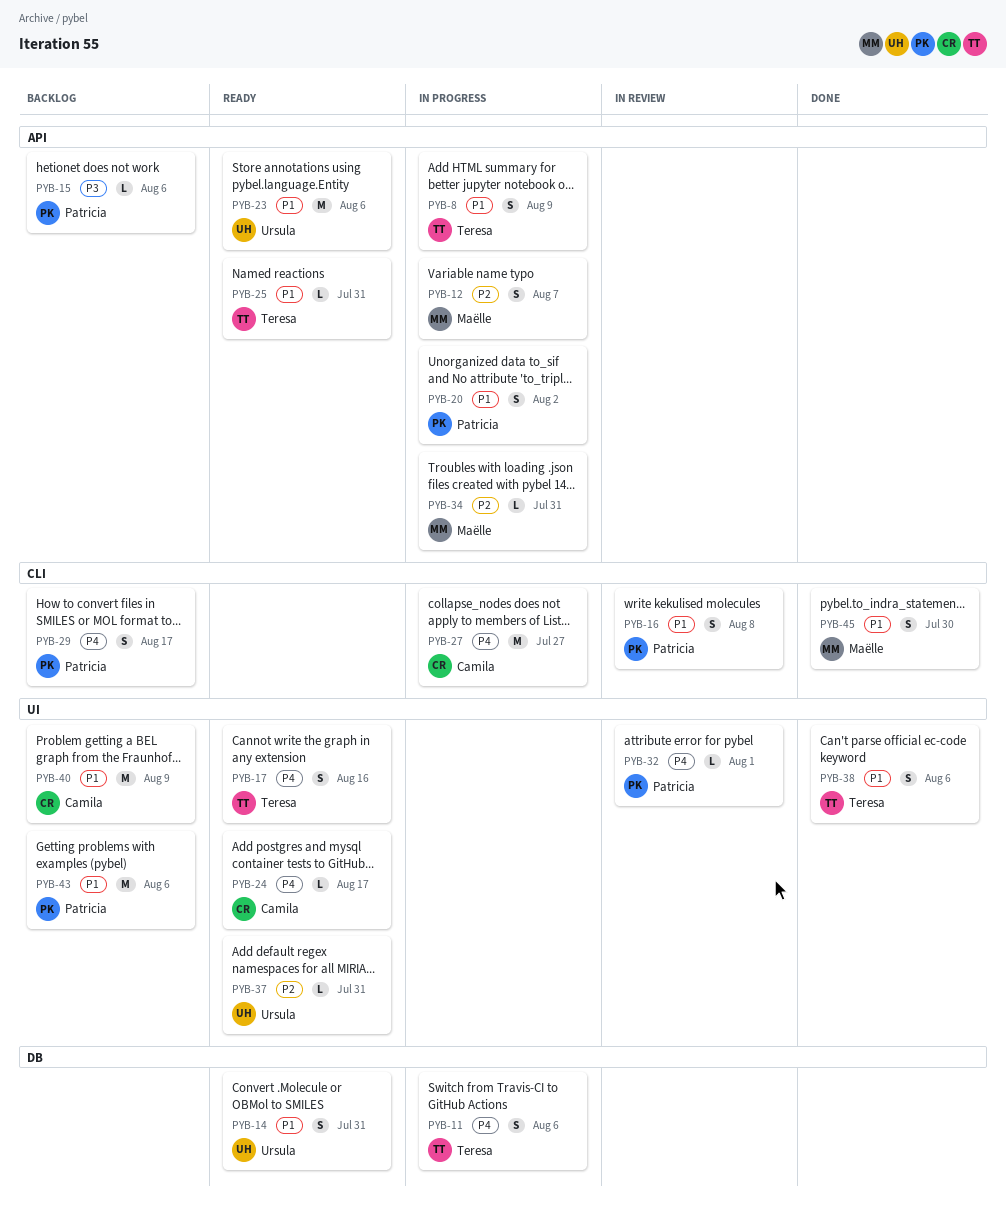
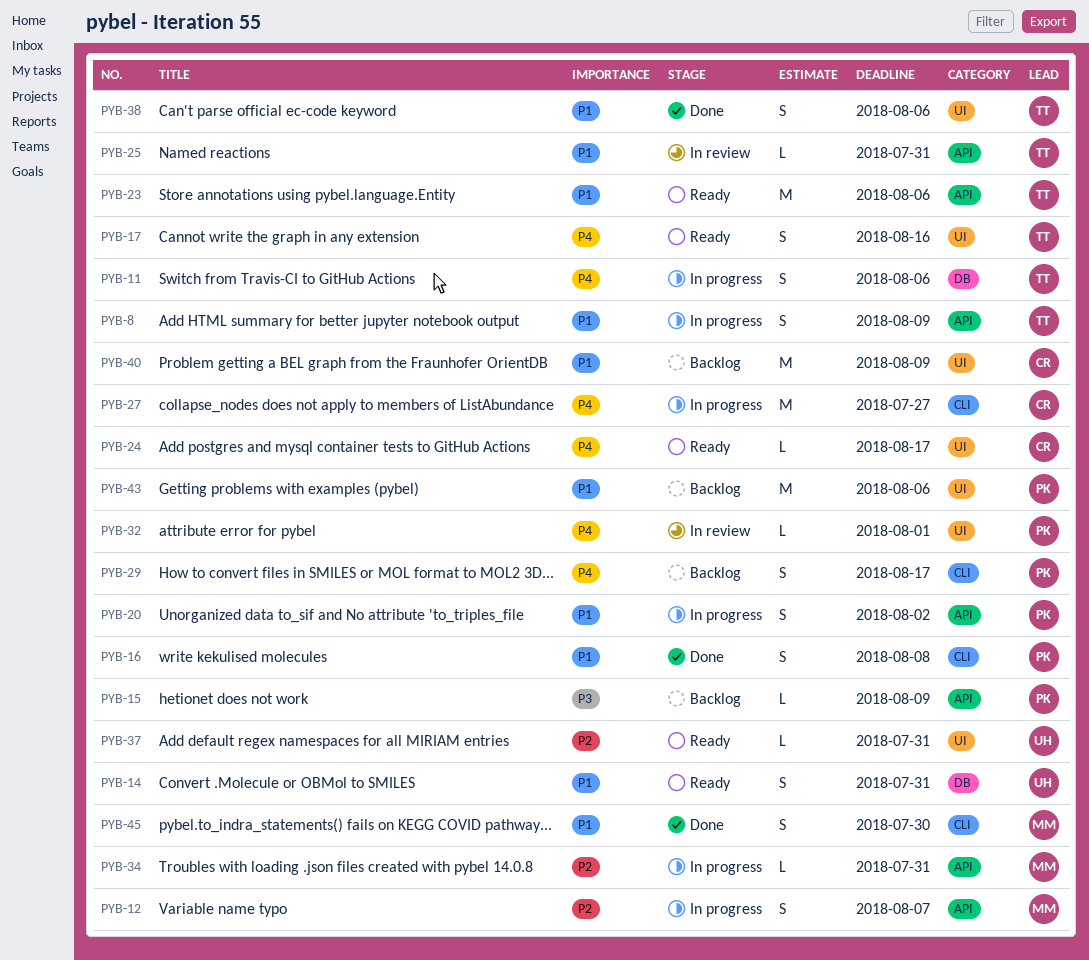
PYB-15, due: Aug 6 -> Aug 9
PYB-16, status: In review -> Done
PYB-23, owner: Ursula -> Teresa
PYB-25, status: Ready -> In review

